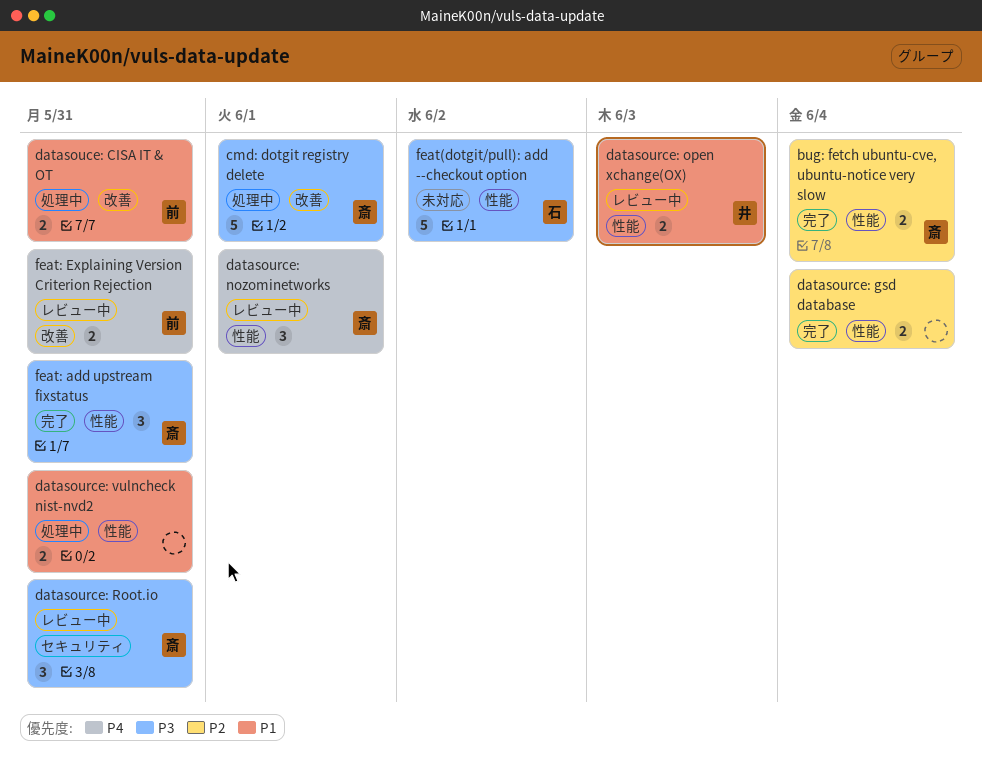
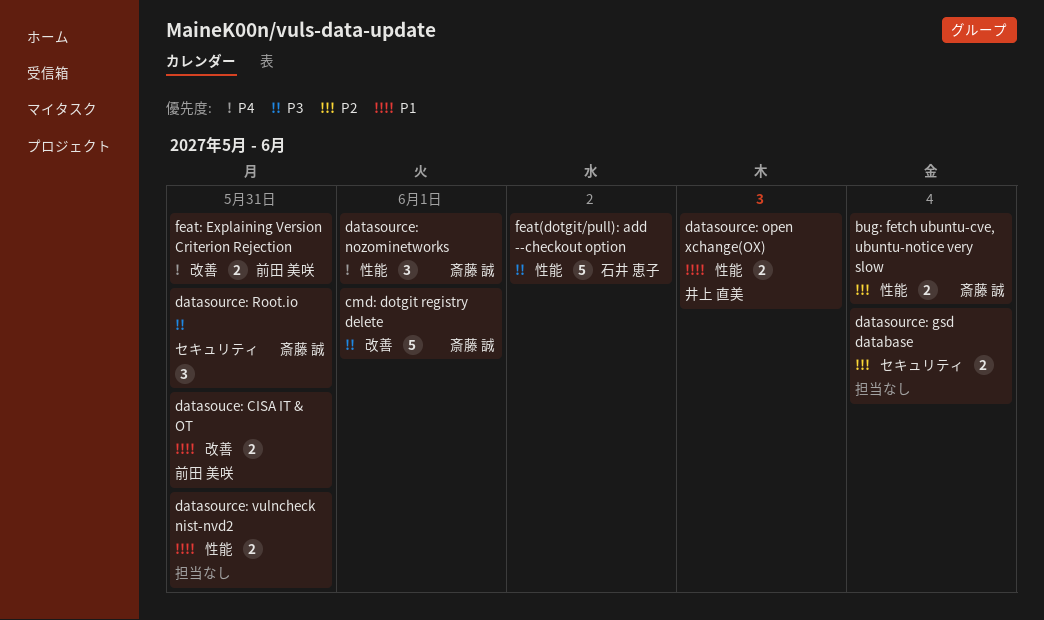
datasource: gsd database, label: 性能 -> セキュリティ
feat: add upstream fixstatus: present -> none

